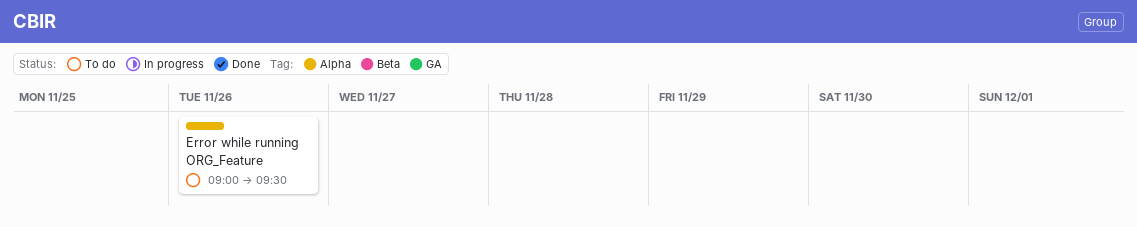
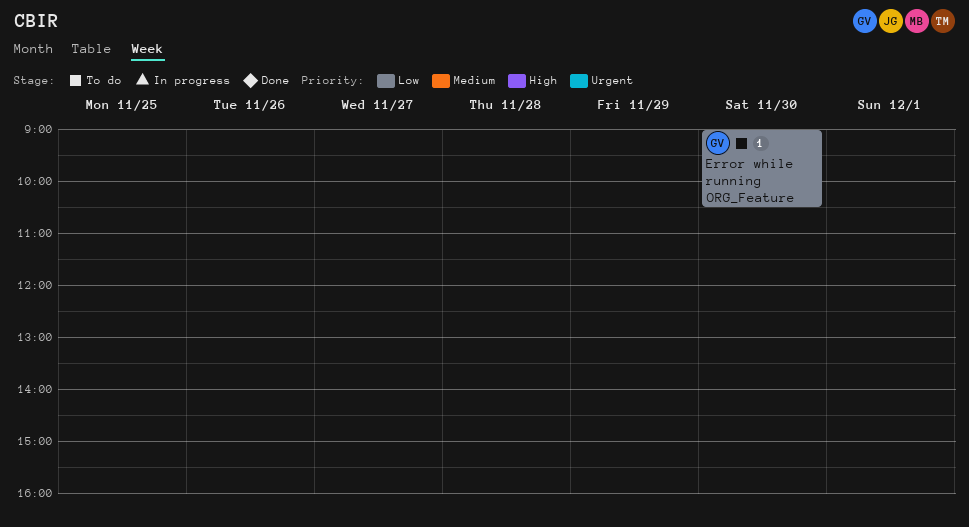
Error while running ORG_Feature, day: Nov 26 -> Nov 30
Error while running ORG_Feature, ends: 09:30 -> 10:30

